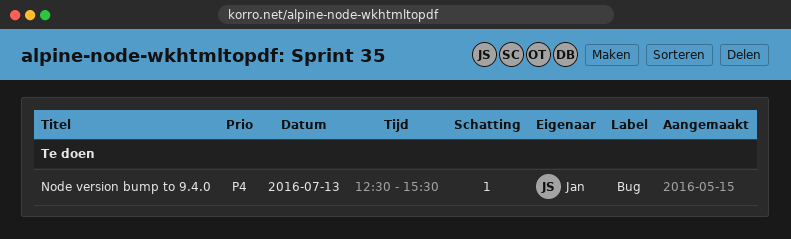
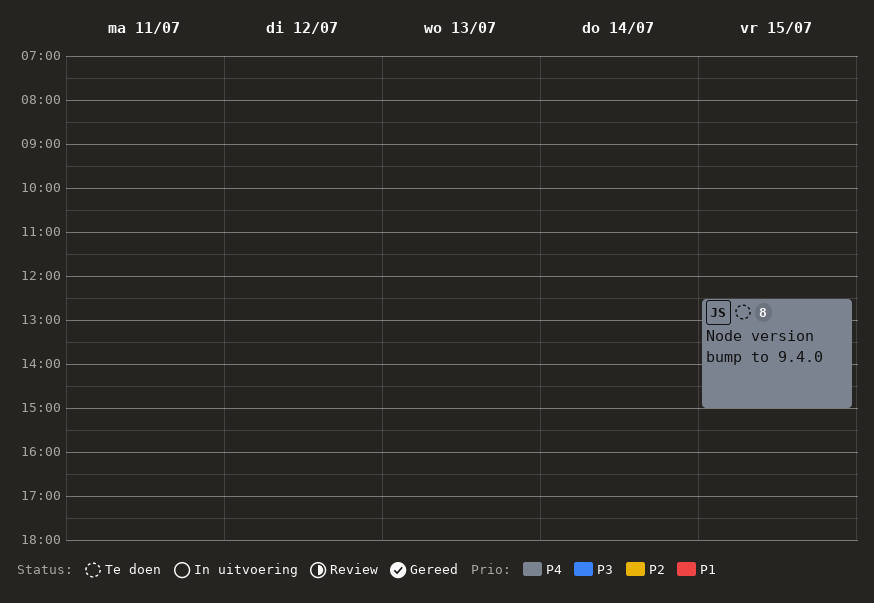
Node version bump to 9.4.0, estimate: 1 -> 8
Node version bump to 9.4.0, day: Jul 13 -> Jul 15
Node version bump to 9.4.0, ends: 15:30 -> 15:00

